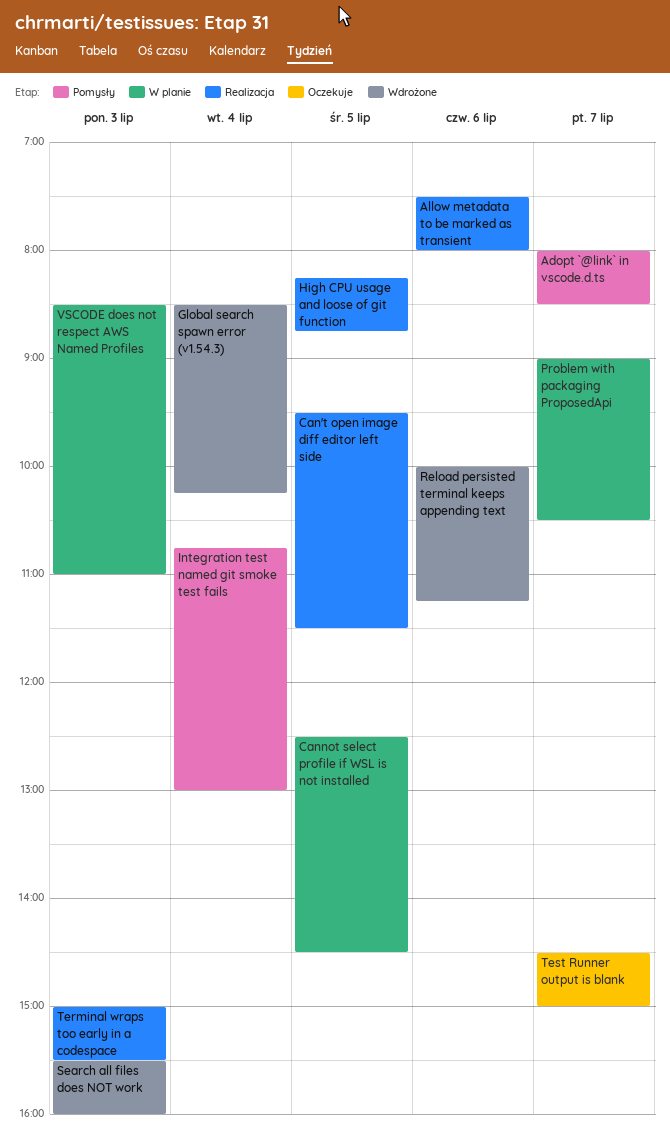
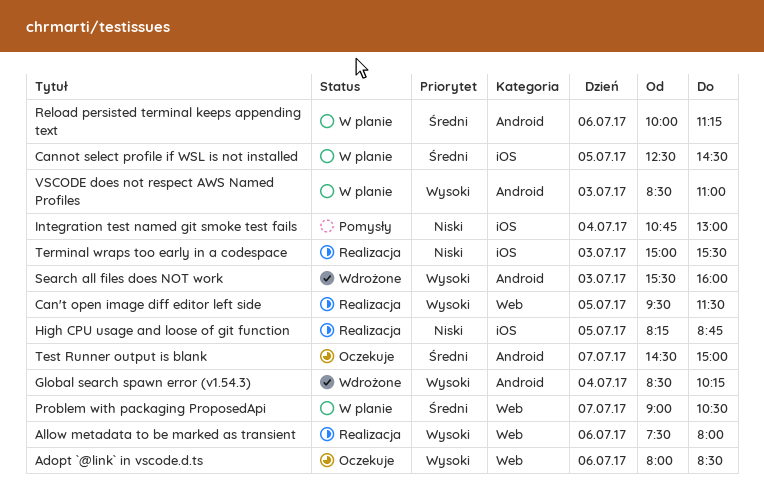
Adopt `@link` in vscode.d.ts, status: Pomysły -> Oczekuje
Adopt `@link` in vscode.d.ts, day: Jul 7 -> Jul 6
Reload persisted terminal keeps appending text, status: Wdrożone -> W planie

